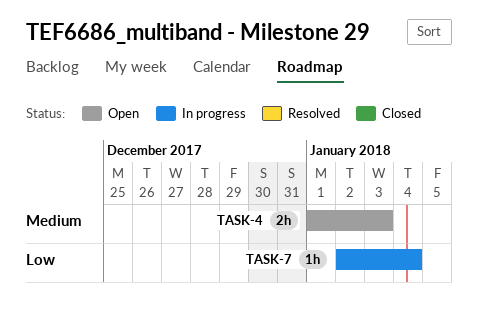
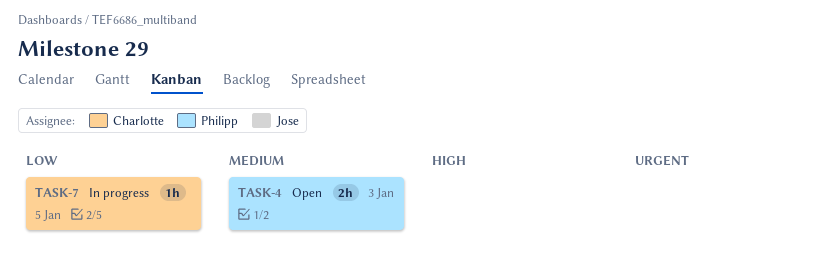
TASK-7, due: Jan 4 -> Jan 5

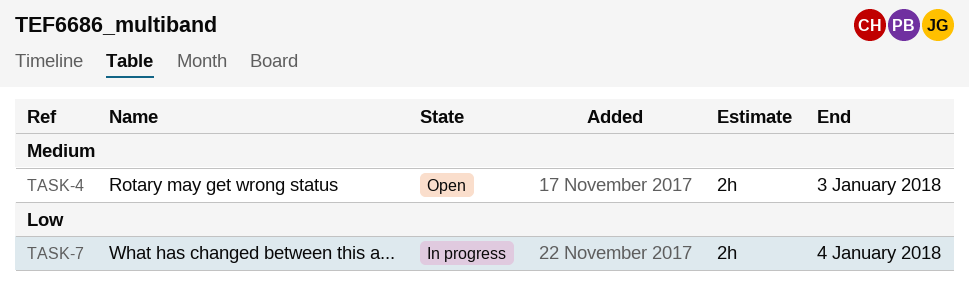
TASK-7, estimate: 1h -> 2h
TASK-7, due: Jan 5 -> Jan 4

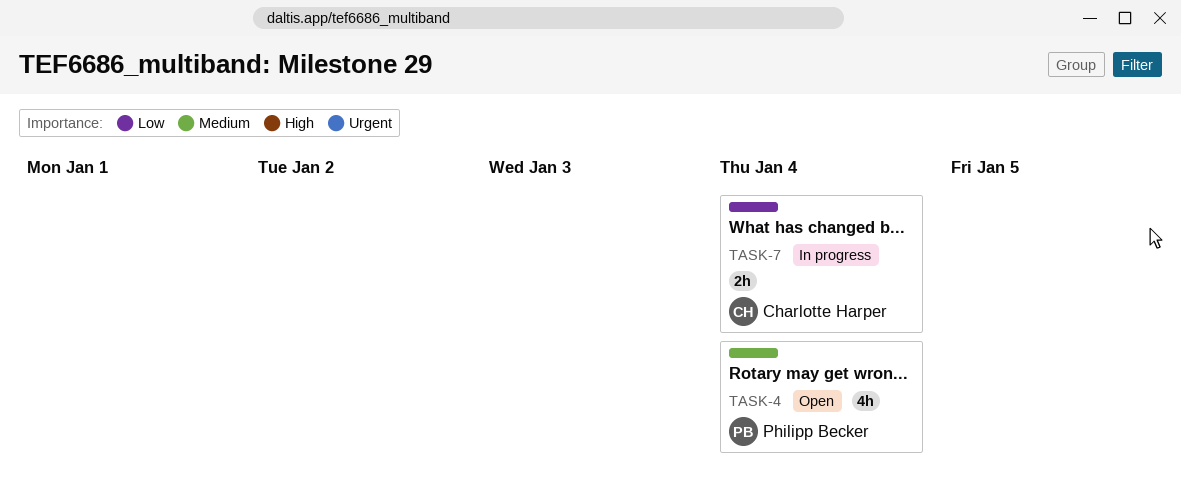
TASK-4, estimate: 2h -> 4h
TASK-4, due: Jan 3 -> Jan 4

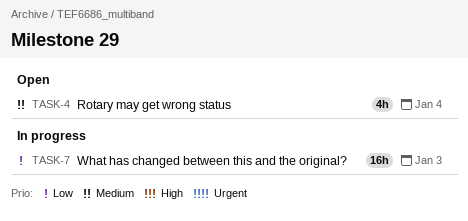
TASK-7, estimate: 2h -> 16h
TASK-7, due: Jan 4 -> Jan 3

